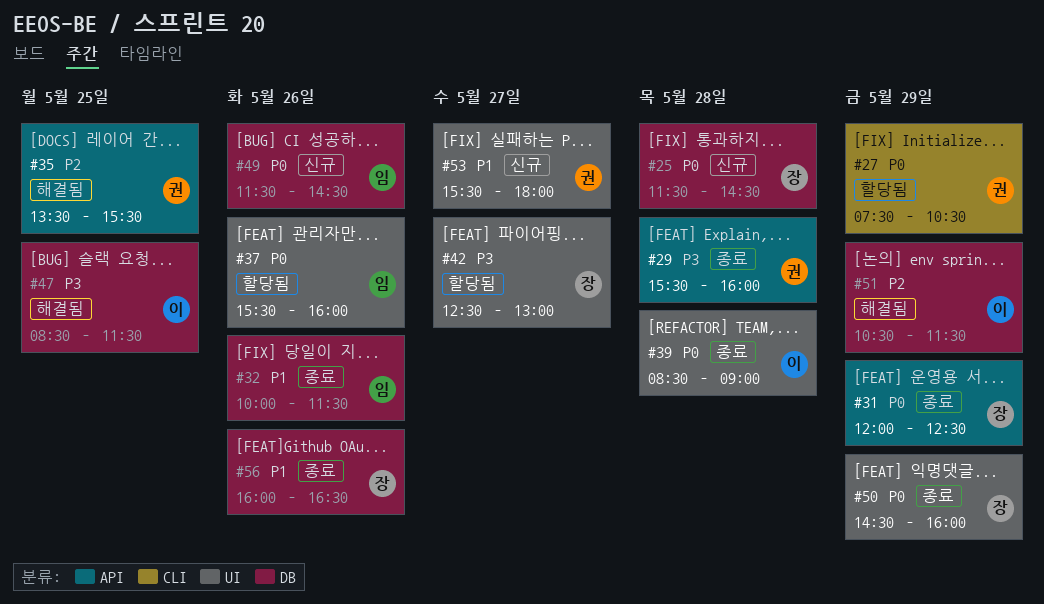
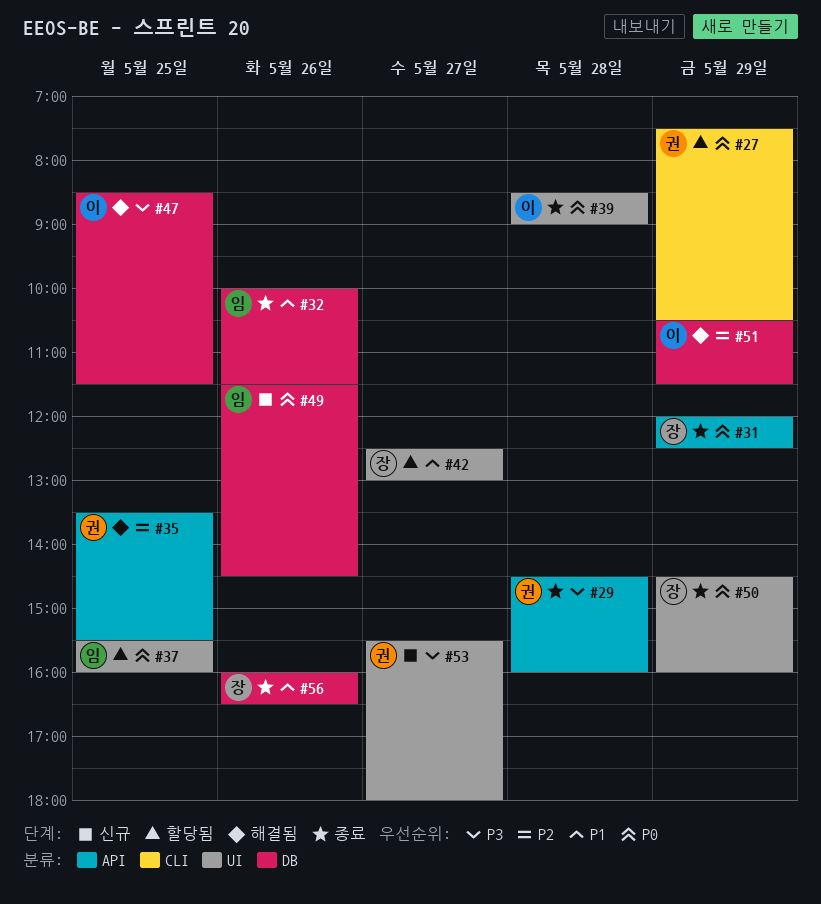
#25: present -> none
#29, begins: 15:30 -> 14:30
#37, day: May 26 -> May 25
#42, priority: P3 -> P1
#53, priority: P1 -> P3

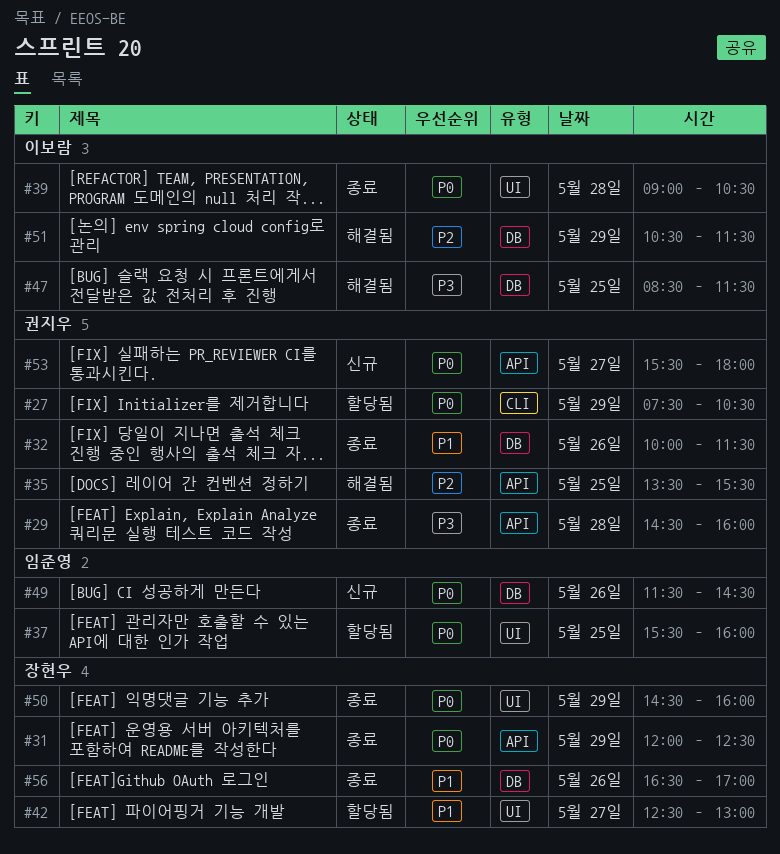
#32, owner: 임준영 -> 권지우
#39, begins: 08:30 -> 09:00
#39, ends: 09:00 -> 10:30
#53, priority: P3 -> P0
#53, label: UI -> API
#56, begins: 16:00 -> 16:30
#56, ends: 16:30 -> 17:00

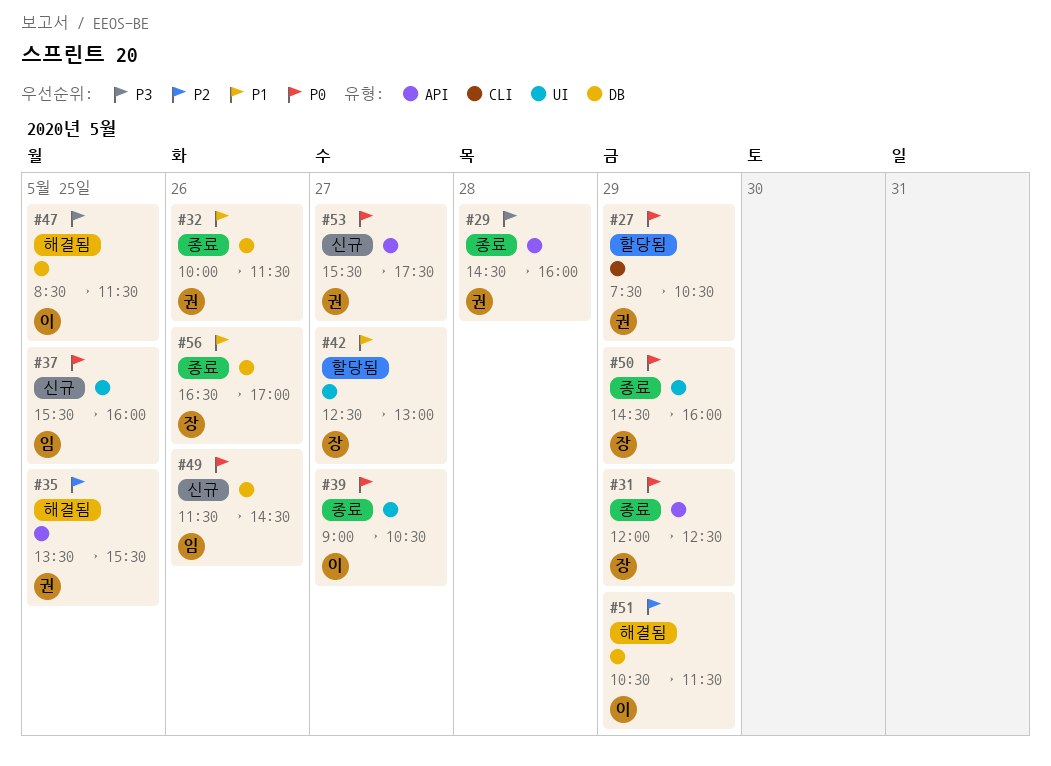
#37, status: 할당됨 -> 신규
#39, day: May 28 -> May 27
#53, ends: 18:00 -> 17:30

